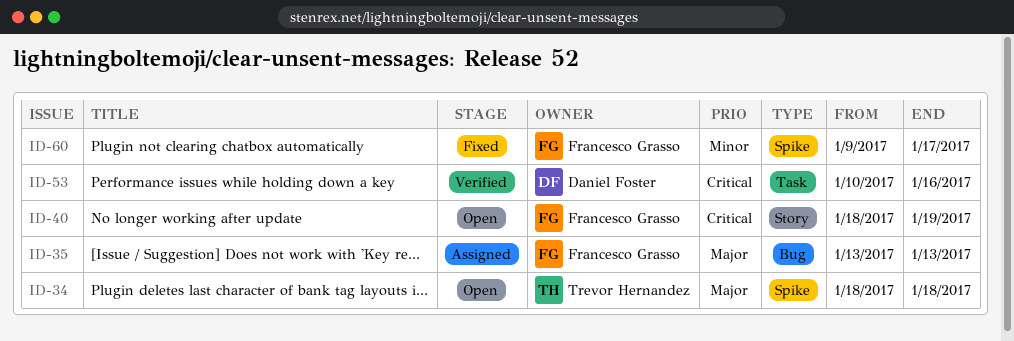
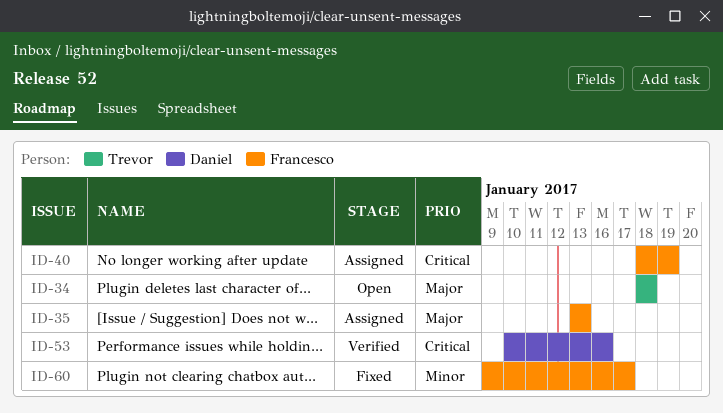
ID-40, status: Open -> Assigned

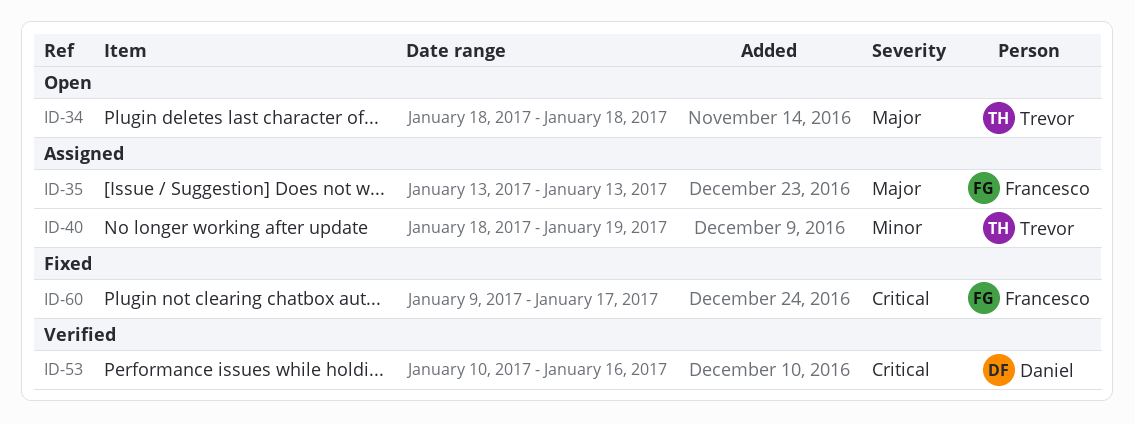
ID-40, owner: Francesco -> Trevor
ID-40, priority: Critical -> Minor
ID-60, priority: Minor -> Critical

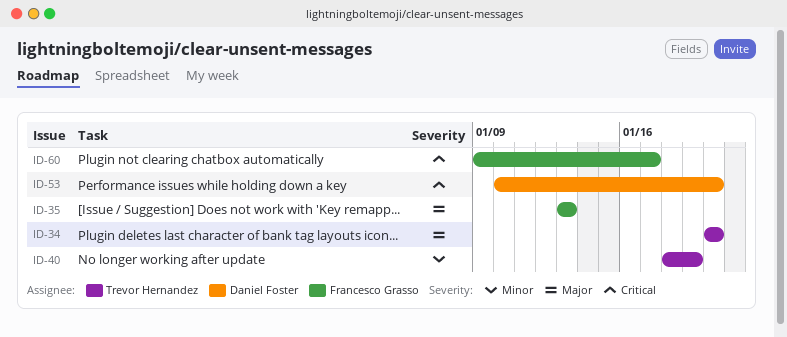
ID-34, start: Jan 18 -> Jan 20
ID-34, due: Jan 18 -> Jan 20
ID-53, due: Jan 16 -> Jan 20

